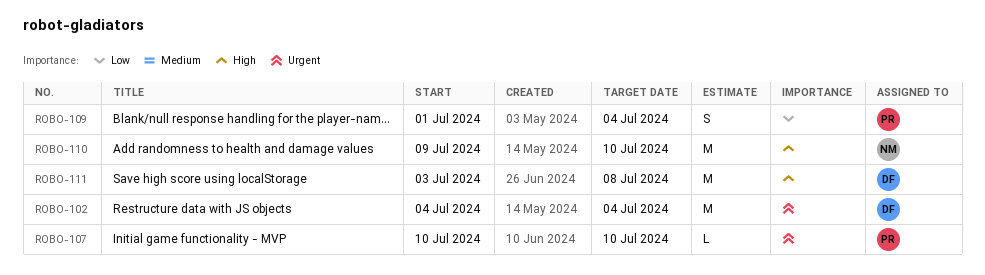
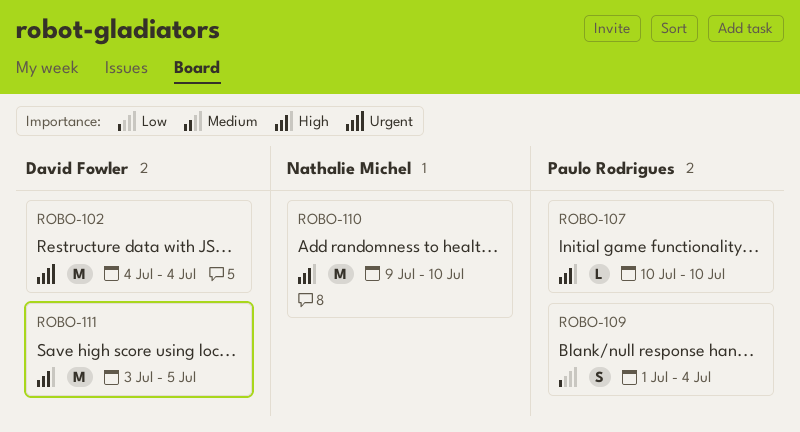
ROBO-107, priority: Urgent -> High
ROBO-111, due: Jul 8 -> Jul 5

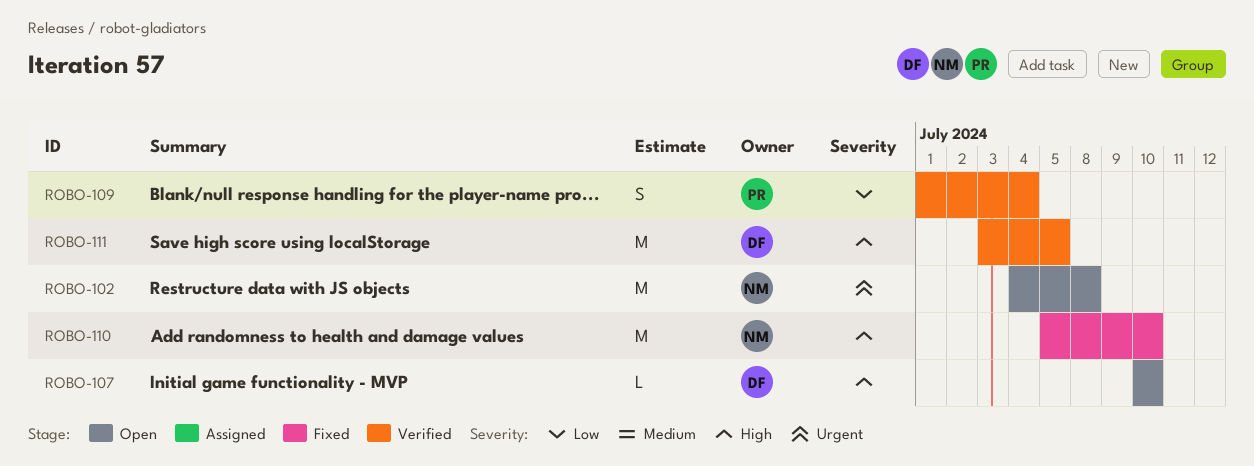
ROBO-102, owner: David Fowler -> Nathalie Michel
ROBO-102, due: Jul 4 -> Jul 8
ROBO-107, owner: Paulo Rodrigues -> David Fowler
ROBO-110, start: Jul 9 -> Jul 5

